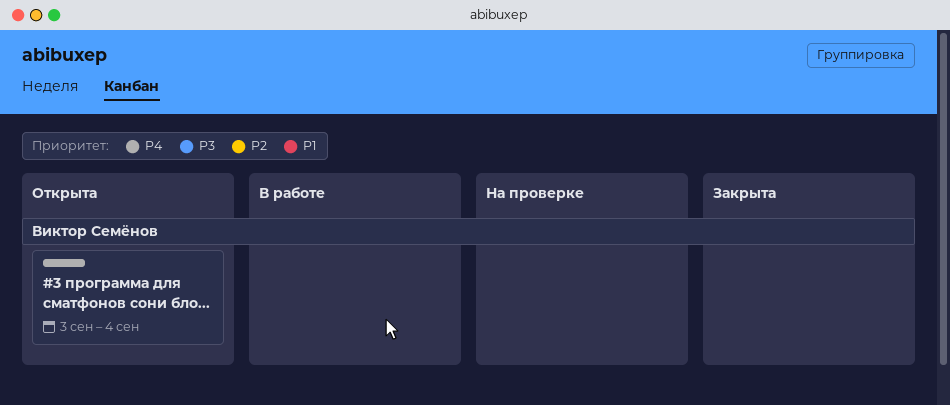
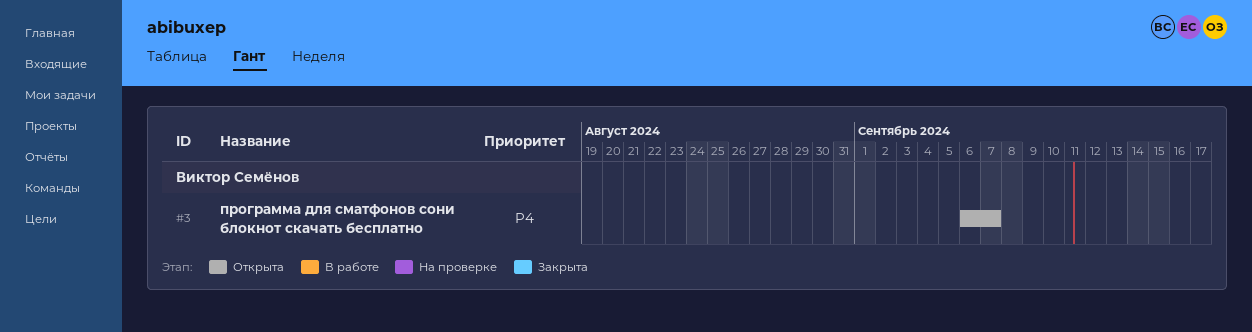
#3, start: Sep 3 -> Sep 6
#3, due: Sep 4 -> Sep 7

